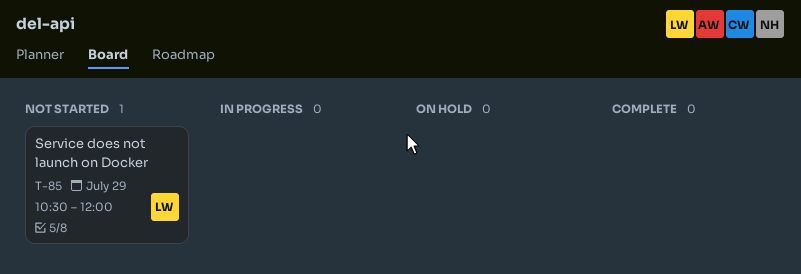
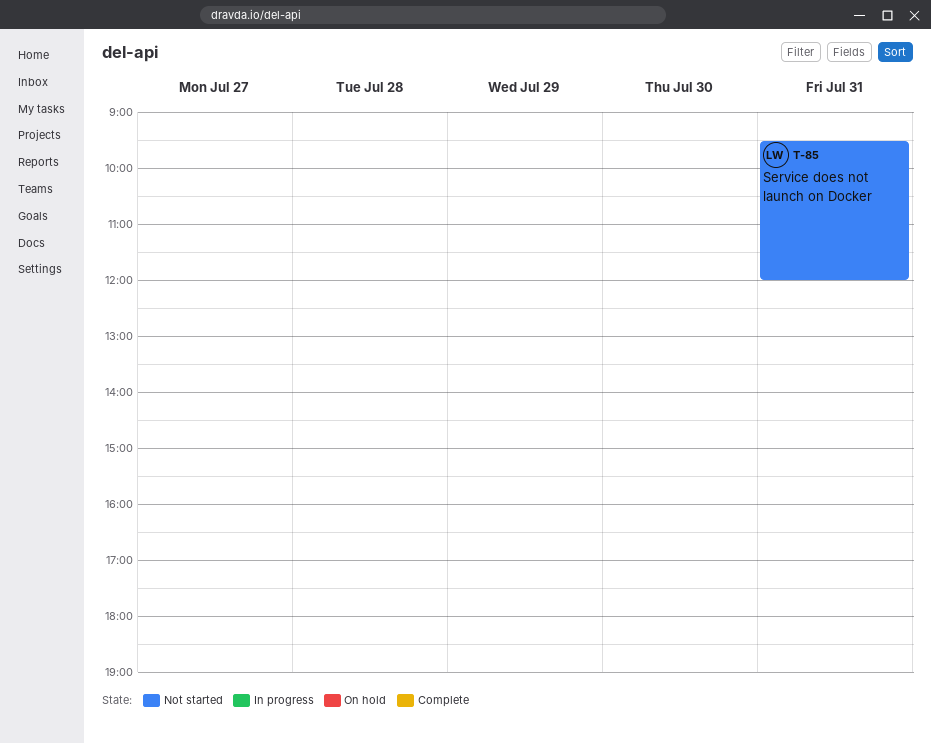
T-85, day: Jul 29 -> Jul 31
T-85, begins: 10:30 -> 09:30

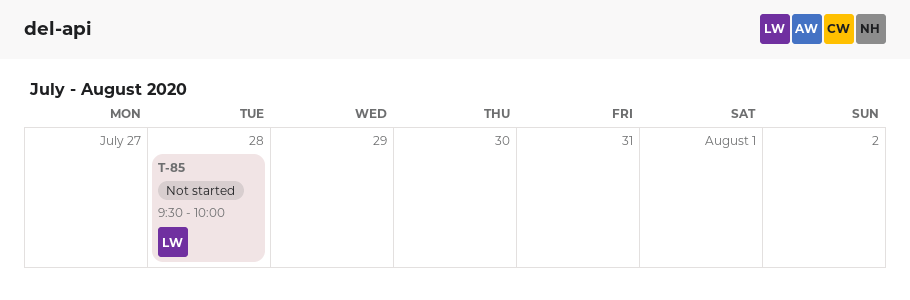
T-85, day: Jul 31 -> Jul 28
T-85, ends: 12:00 -> 10:00

